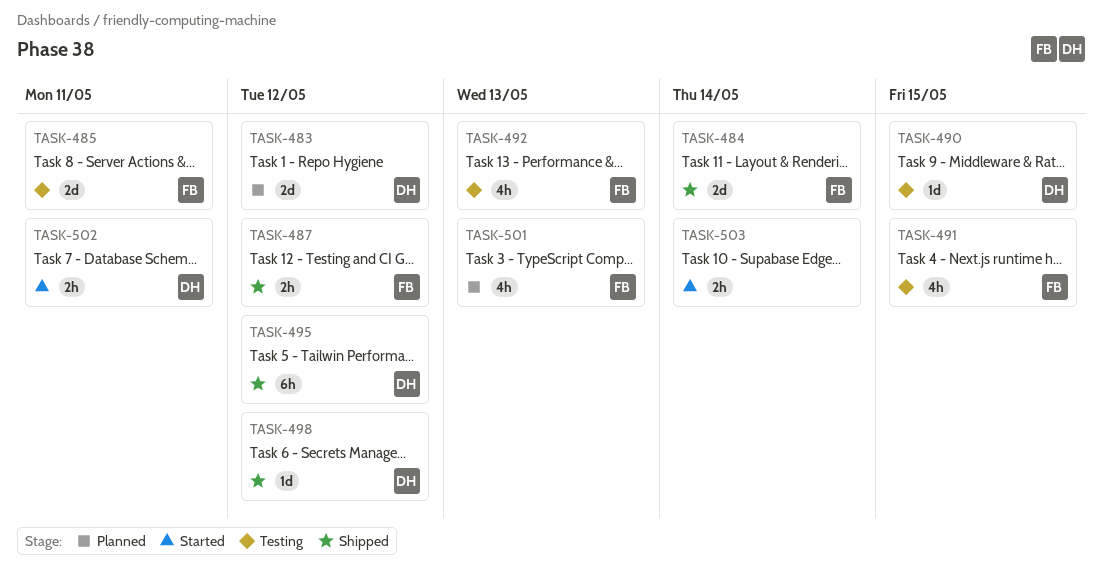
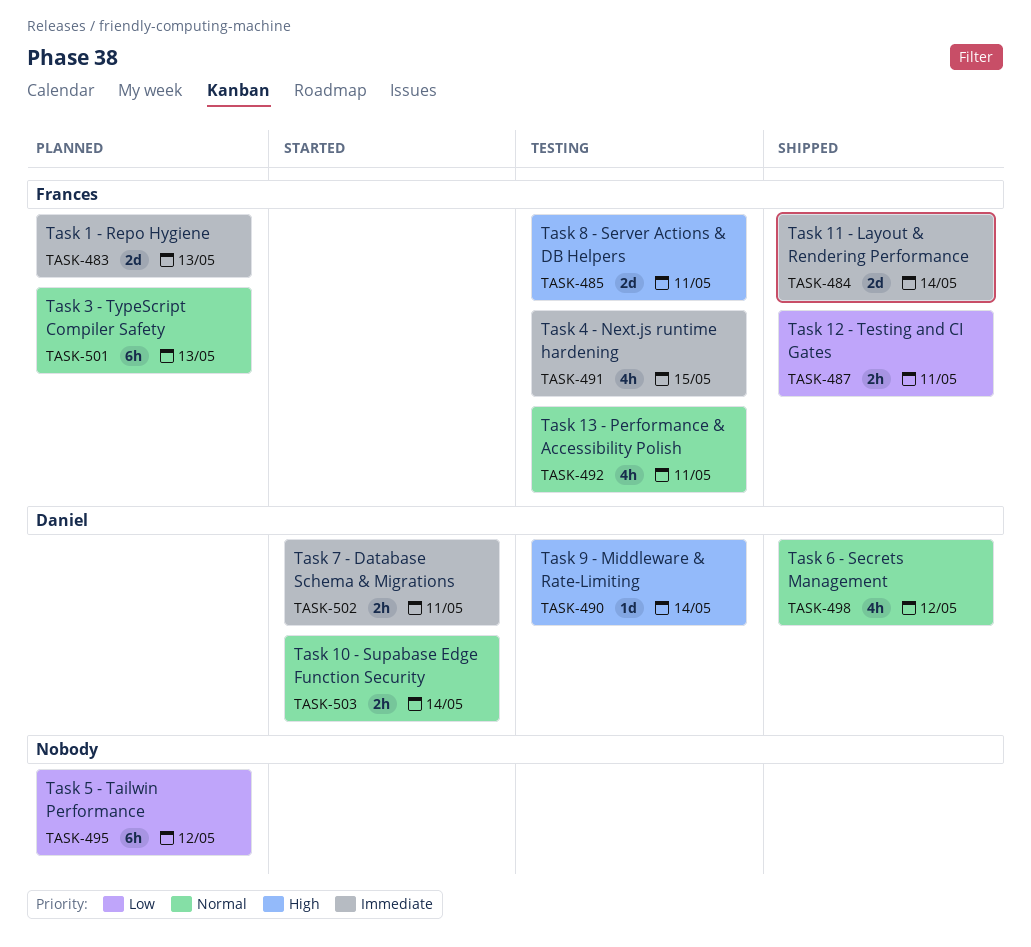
TASK-483, owner: Daniel -> Frances
TASK-483, due: May 12 -> May 13
TASK-487, due: May 12 -> May 11
TASK-490, due: May 15 -> May 14
TASK-492, due: May 13 -> May 11
TASK-495, status: Shipped -> Planned
TASK-495, owner: Daniel -> none
TASK-498, estimate: 1d -> 4h
TASK-501, estimate: 4h -> 6h
TASK-503, owner: none -> Daniel

